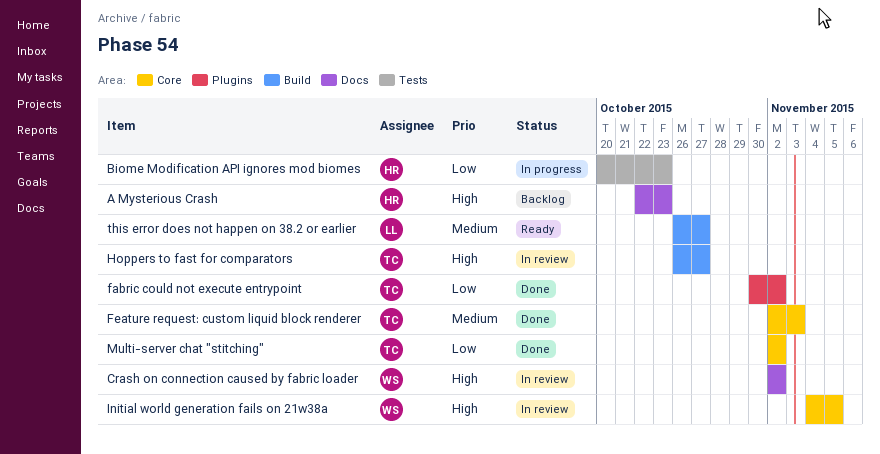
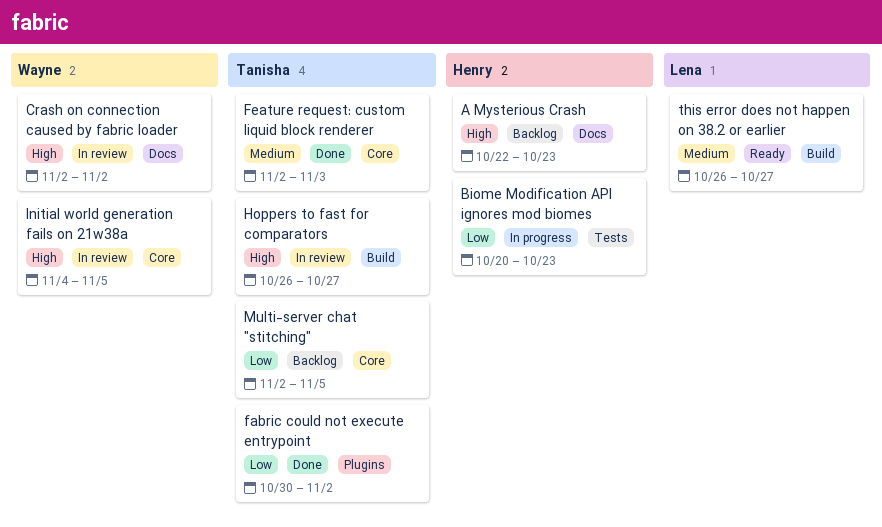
Multi-server chat "stitching", status: Done -> Backlog
Multi-server chat "stitching", due: Nov 2 -> Nov 5

